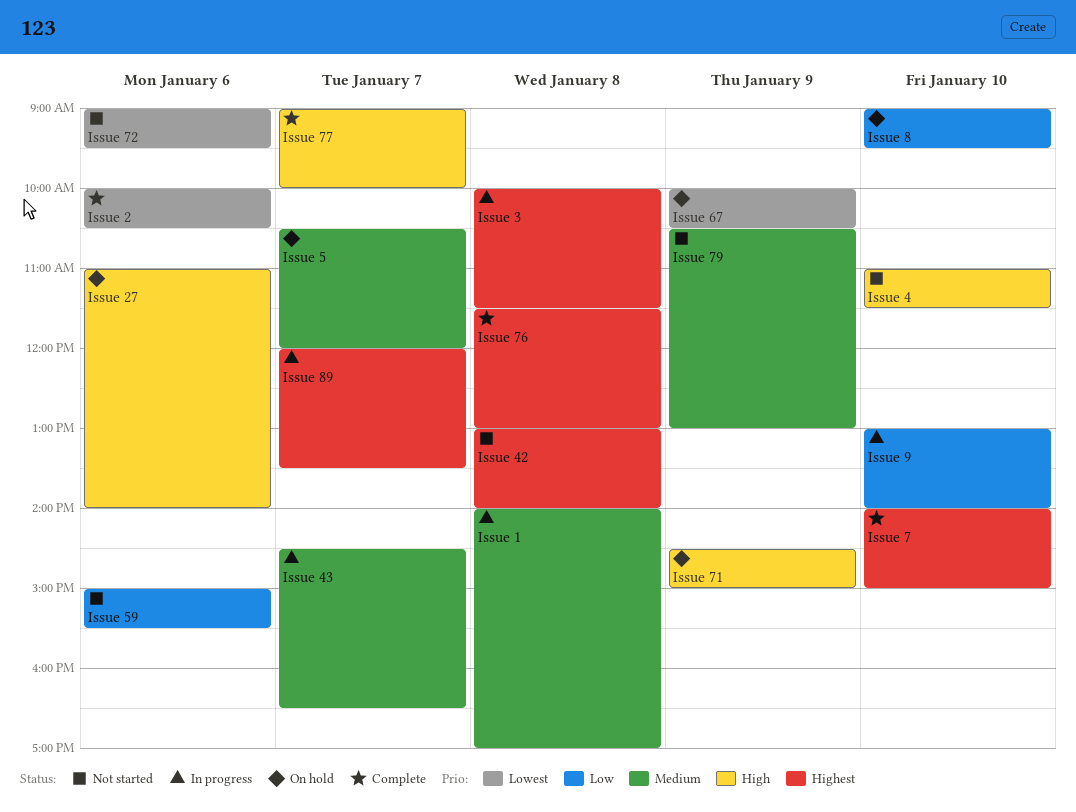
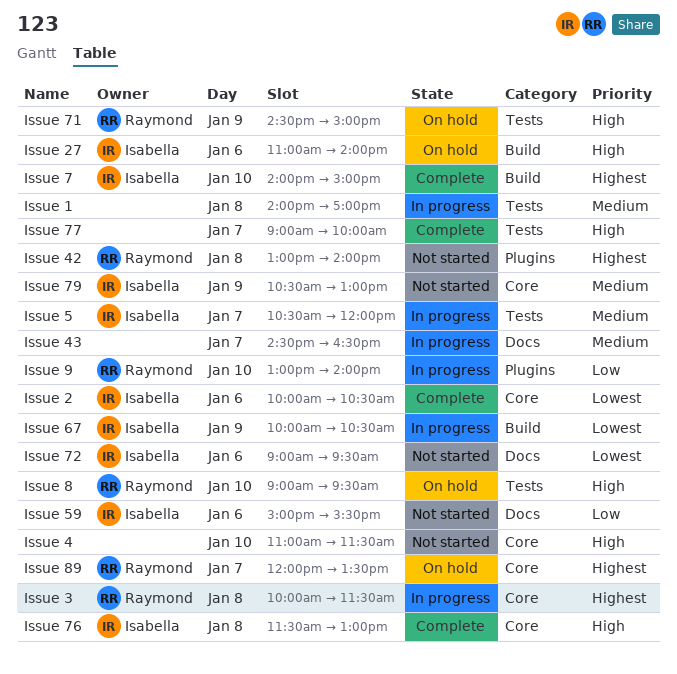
Issue 5, status: On hold -> In progress
Issue 67, status: On hold -> In progress
Issue 76, priority: Highest -> High
Issue 8, priority: Low -> High
Issue 89, status: In progress -> On hold

